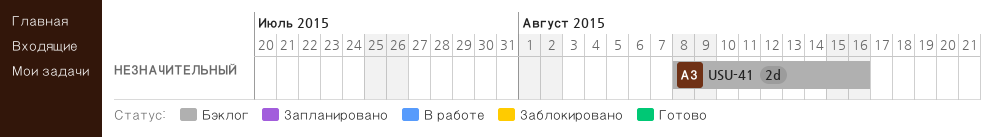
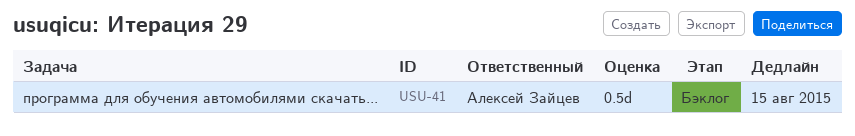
USU-41, estimate: 2d -> 0.5d
USU-41, due: Aug 16 -> Aug 15

